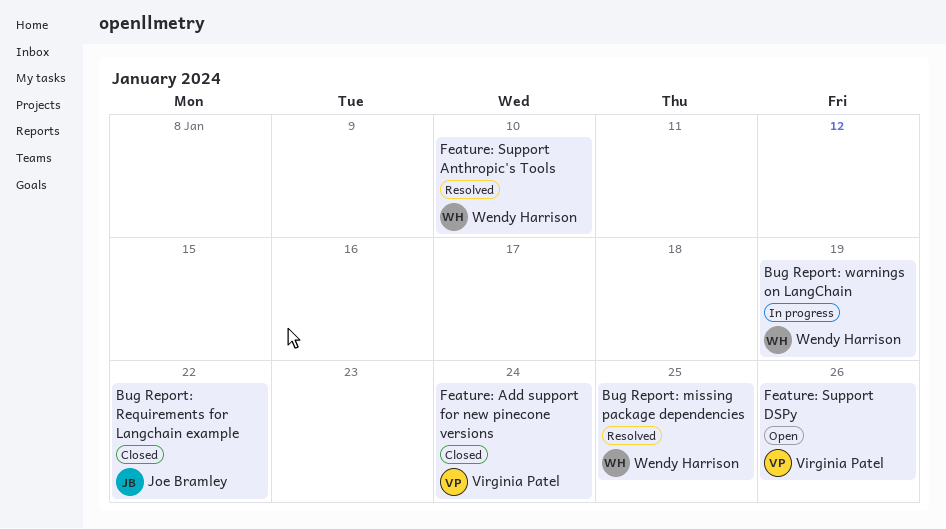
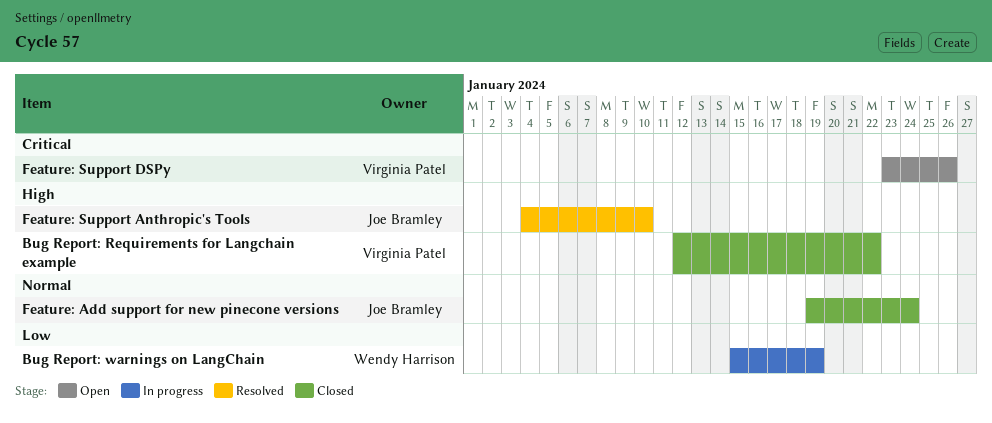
Bug Report: missing package dependencies: present -> none
Bug Report: Requirements for Langchain example, owner: Joe Bramley -> Virginia Patel
Feature: Add support for new pinecone versions, owner: Virginia Patel -> Joe Bramley
Feature: Support Anthropic's Tools, owner: Wendy Harrison -> Joe Bramley

